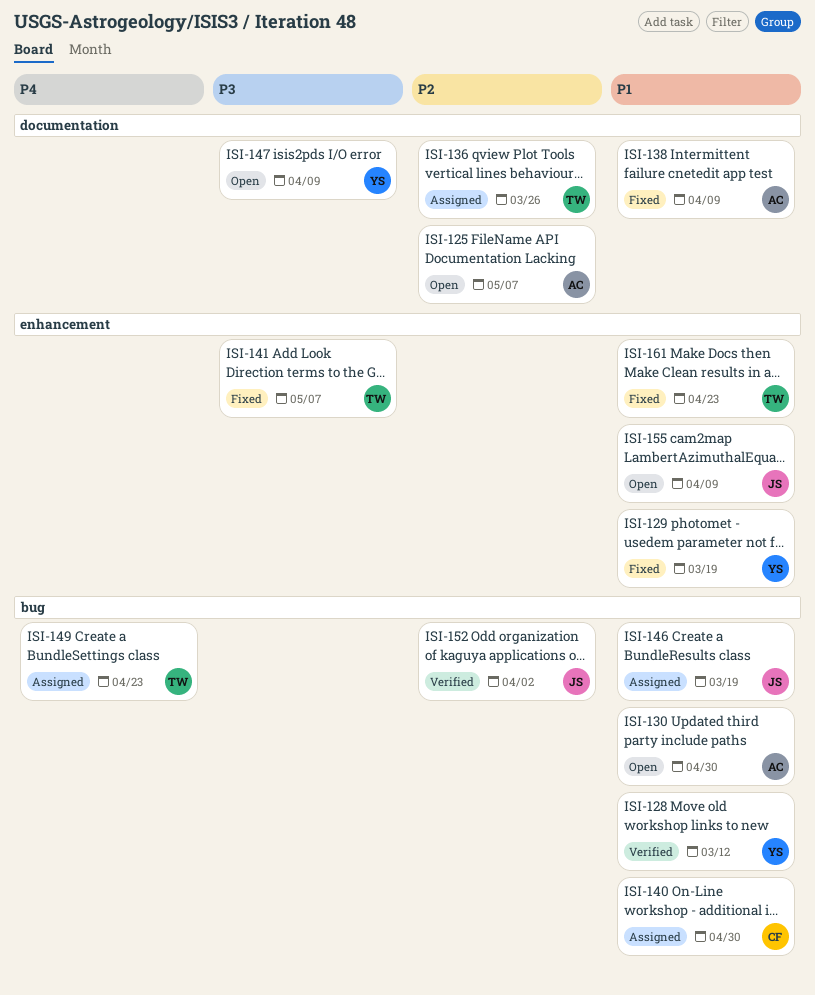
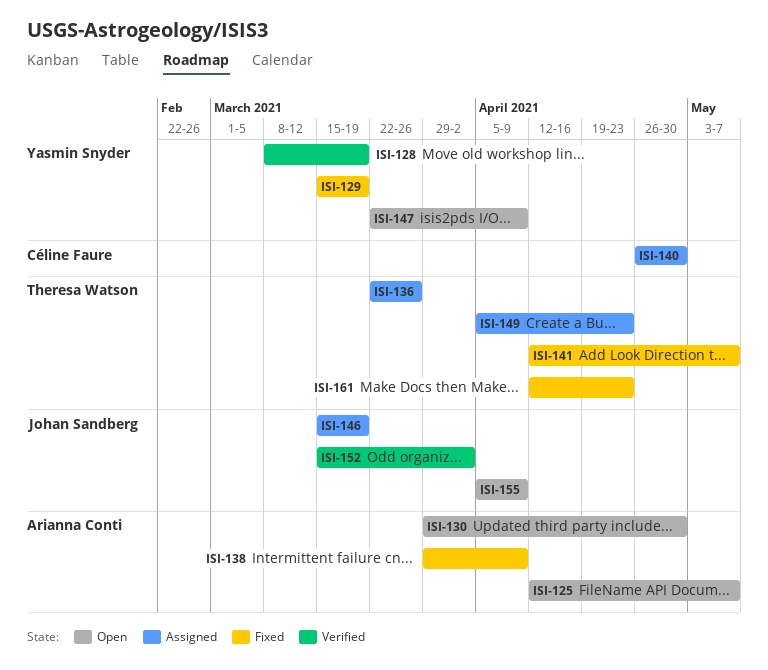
ISI-128, due: Mar 12 -> Mar 19

